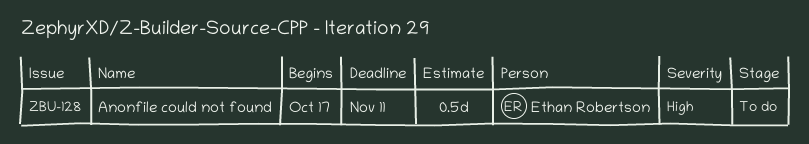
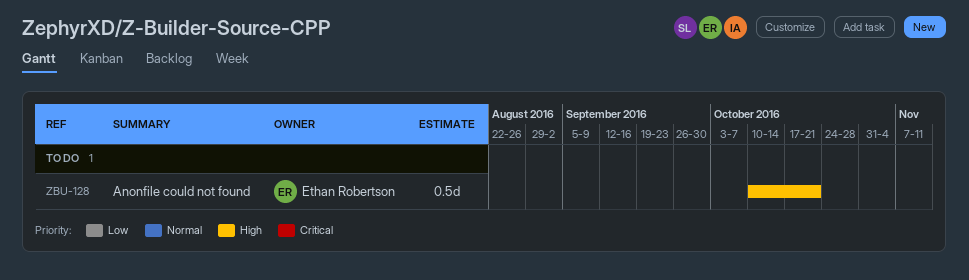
ZBU-128, start: Oct 17 -> Oct 10
ZBU-128, due: Nov 11 -> Oct 21

